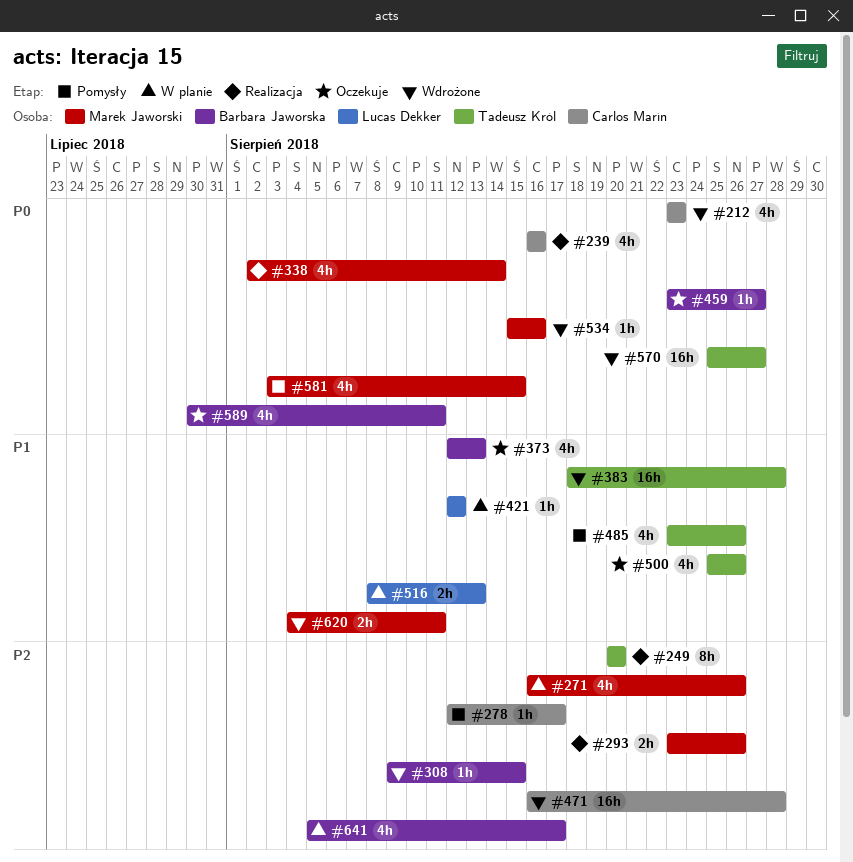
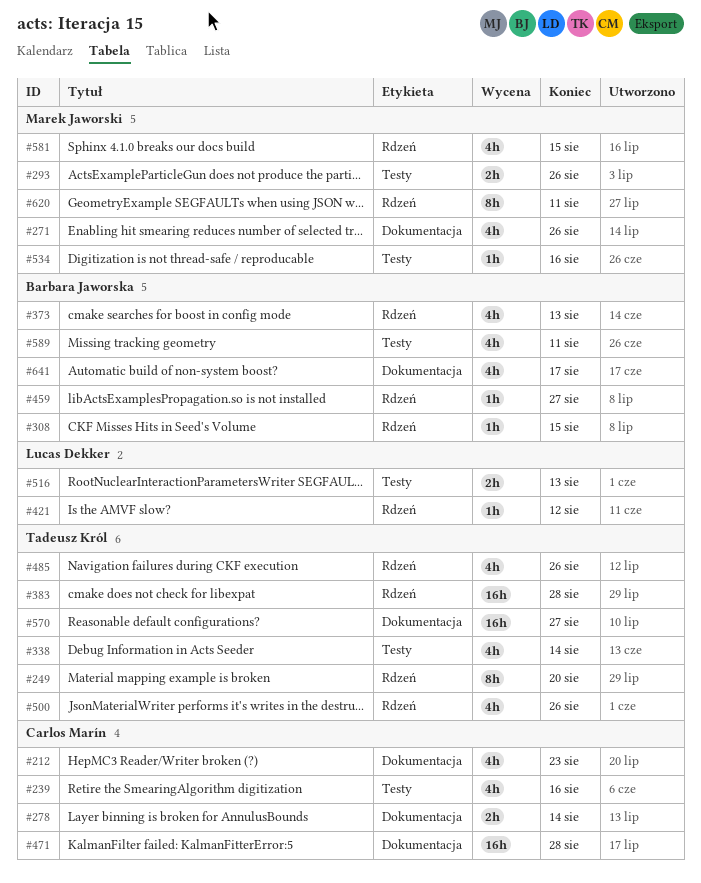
#278, estimate: 1h -> 2h
#278, due: Aug 17 -> Aug 14
#338, owner: Marek Jaworski -> Tadeusz Król
#620, estimate: 2h -> 8h

